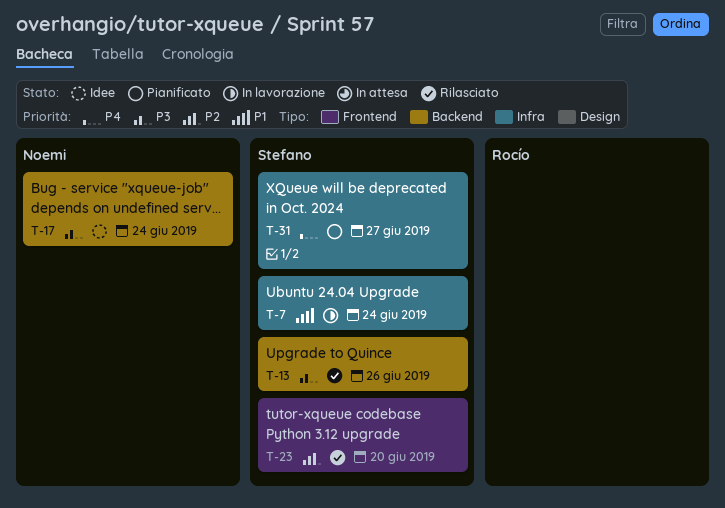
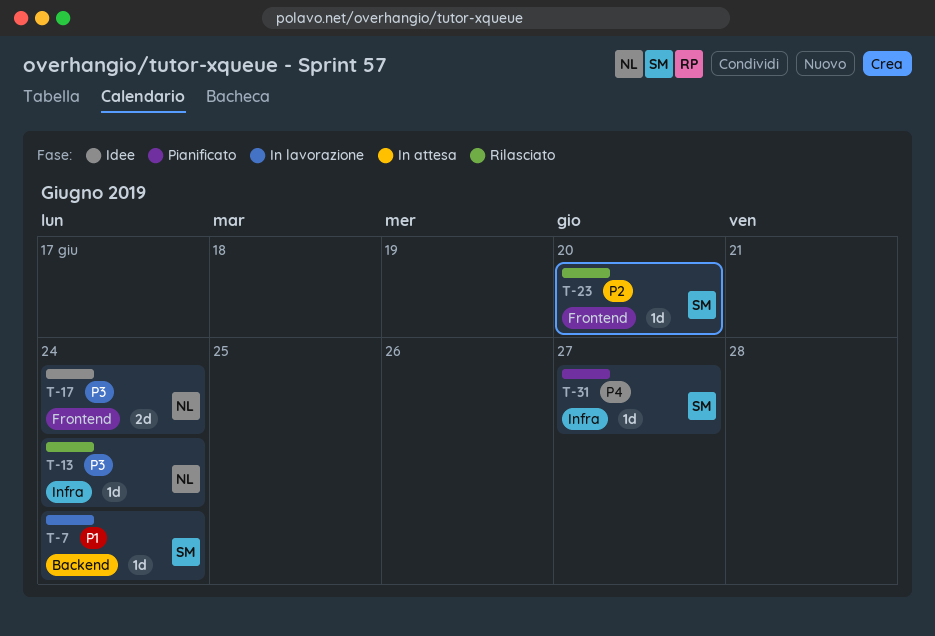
T-7, label: Infra -> Backend
T-13, owner: Stefano -> Noemi
T-13, label: Backend -> Infra
T-13, due: Jun 26 -> Jun 24
T-17, label: Backend -> Frontend

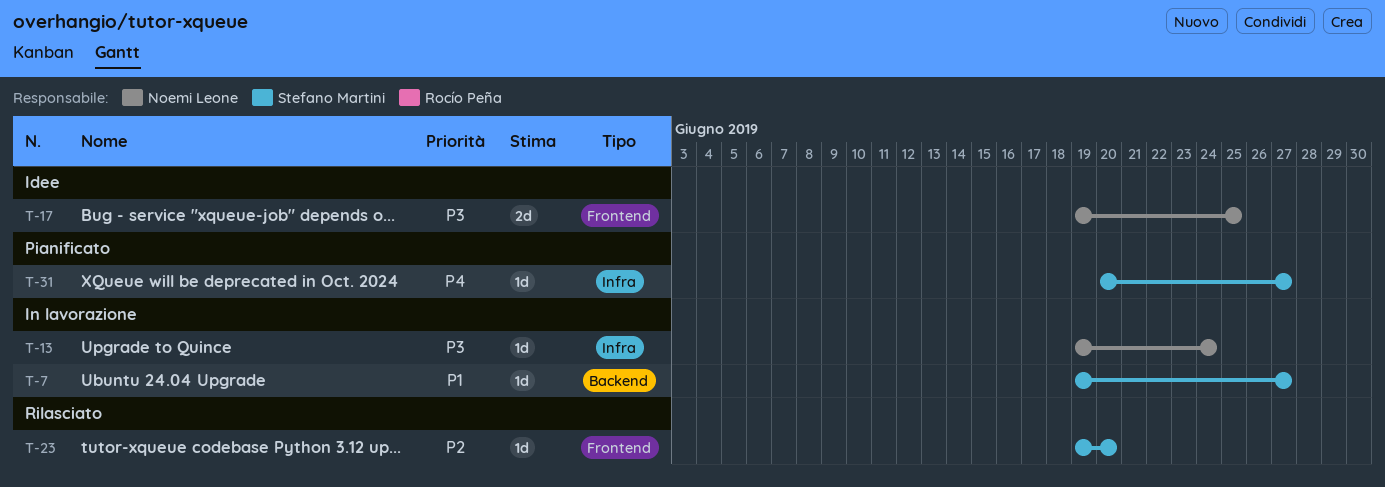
T-7, due: Jun 24 -> Jun 27
T-13, status: Rilasciato -> In lavorazione
T-17, due: Jun 24 -> Jun 25

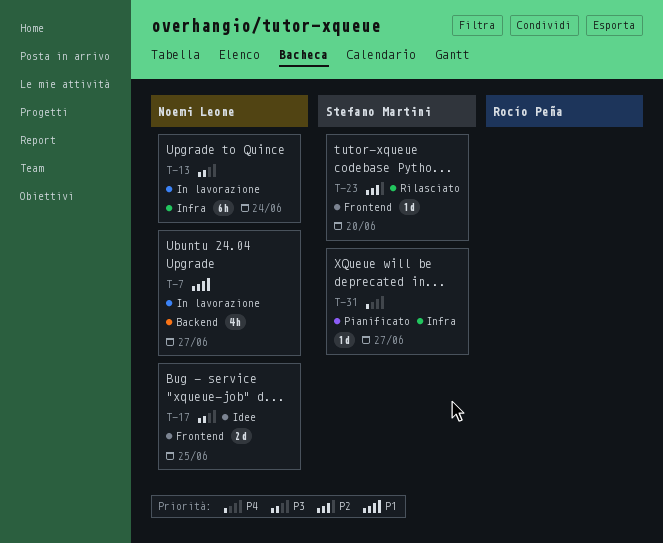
T-7, owner: Stefano Martini -> Noemi Leone
T-7, estimate: 1d -> 4h
T-13, estimate: 1d -> 6h

